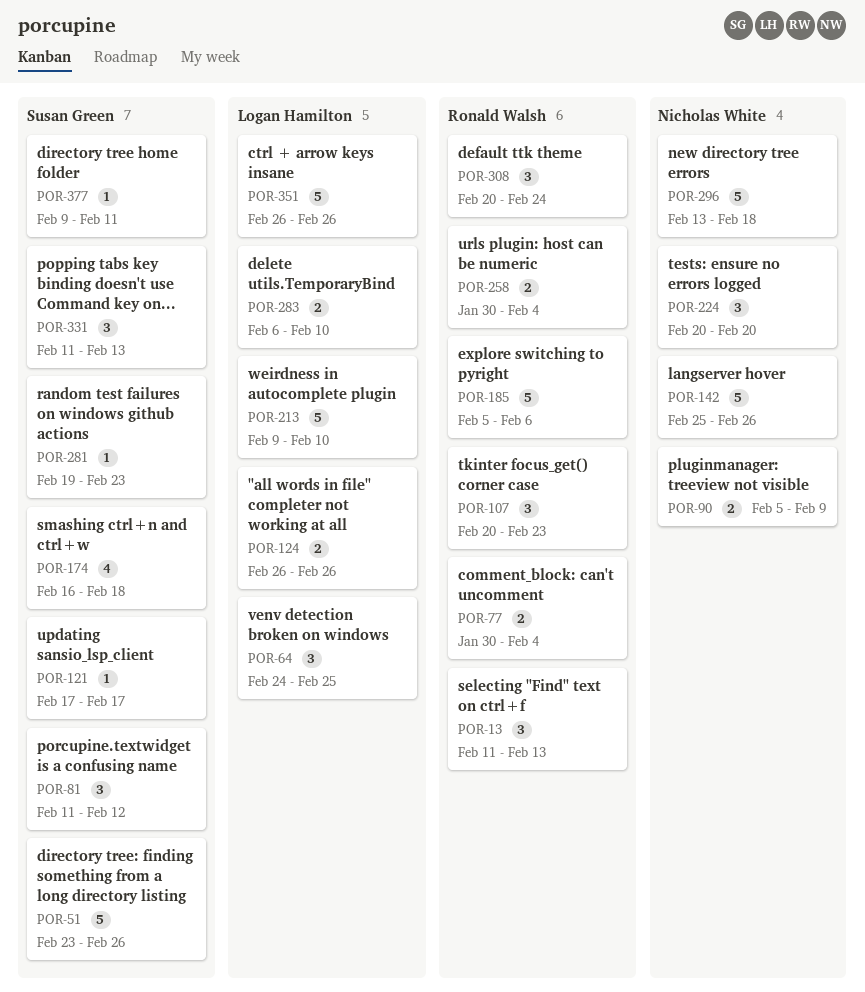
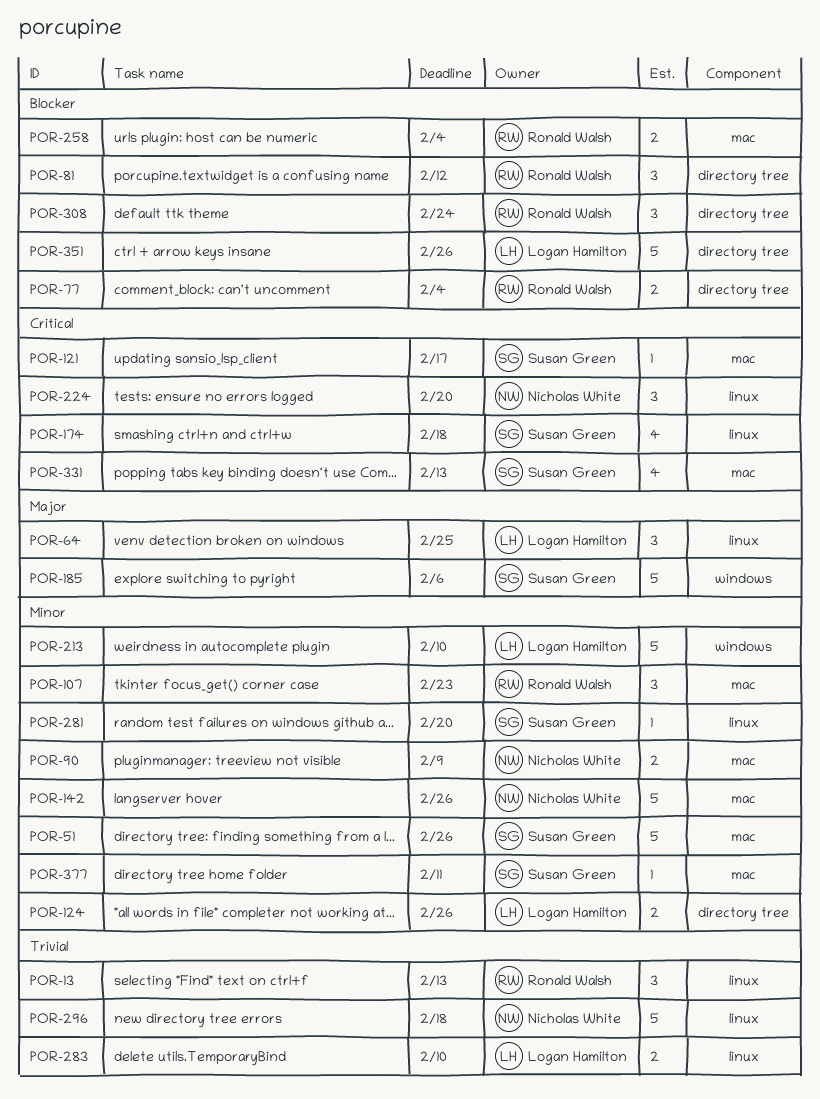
POR-81, owner: Susan Green -> Ronald Walsh
POR-185, owner: Ronald Walsh -> Susan Green
POR-281, due: Feb 23 -> Feb 20
POR-331, estimate: 3 -> 4

